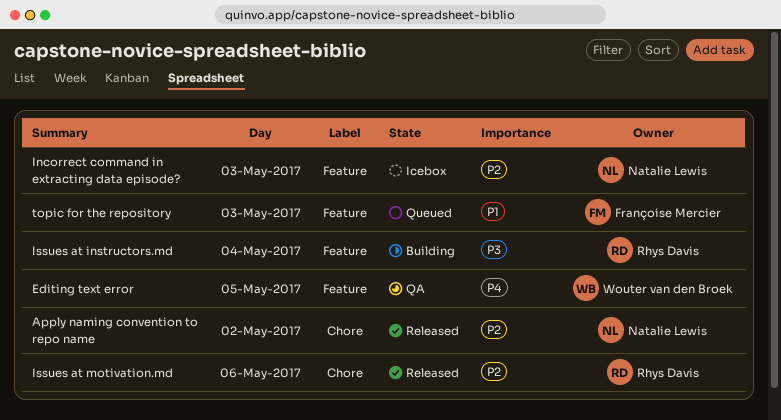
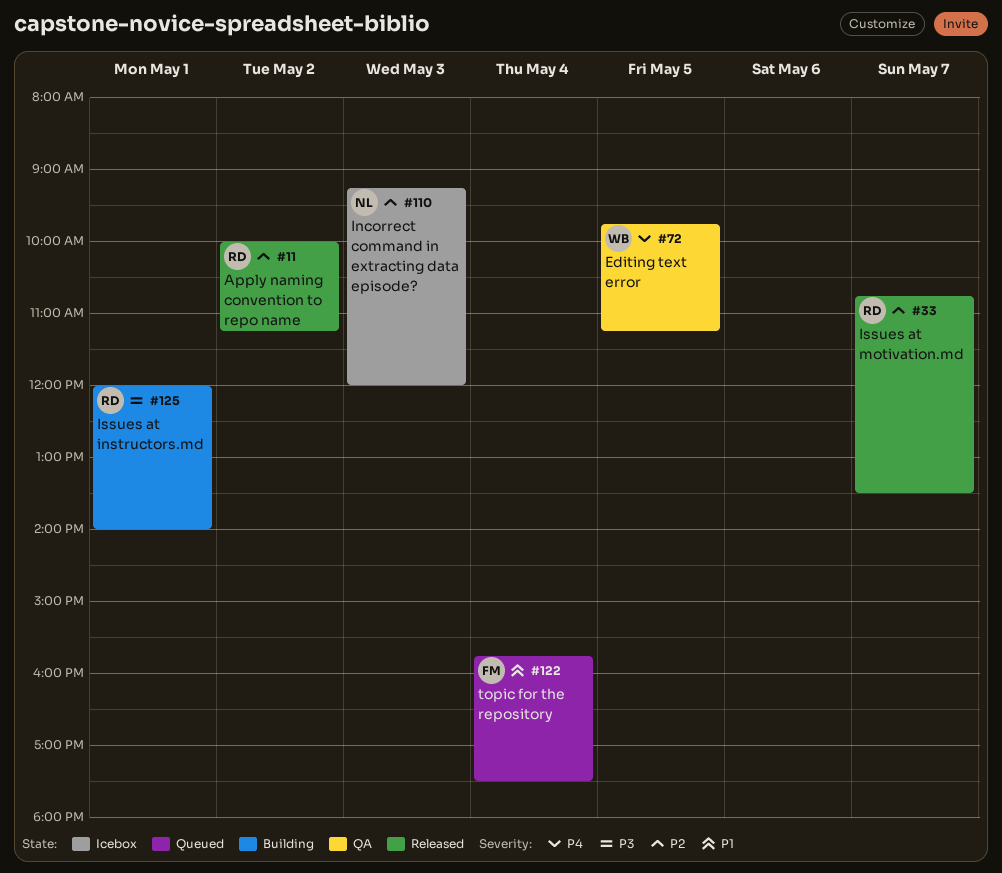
Apply naming convention to repo name, owner: Natalie Lewis -> Rhys Davis
Issues at instructors.md, day: May 4 -> May 1
Issues at motivation.md, day: May 6 -> May 7
topic for the repository, day: May 3 -> May 4

